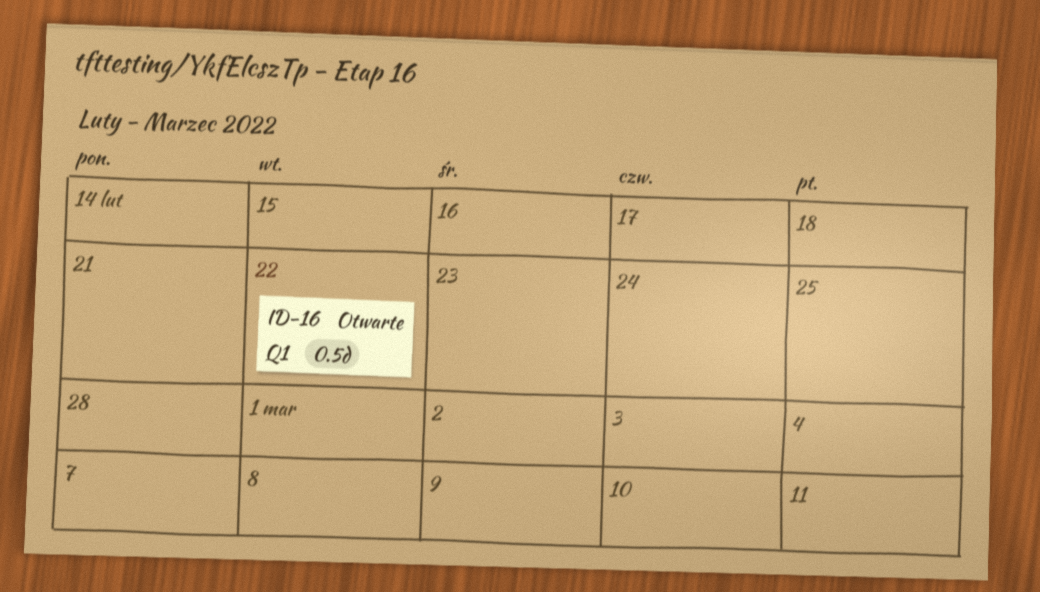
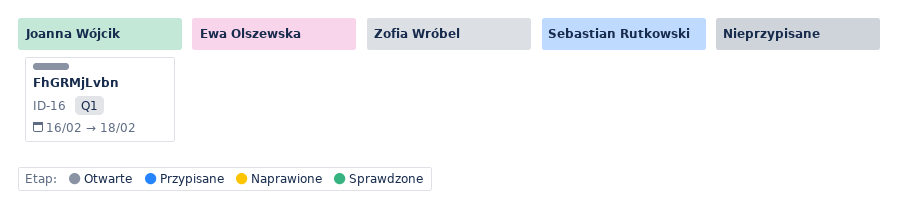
ID-16, due: Feb 22 -> Feb 18

